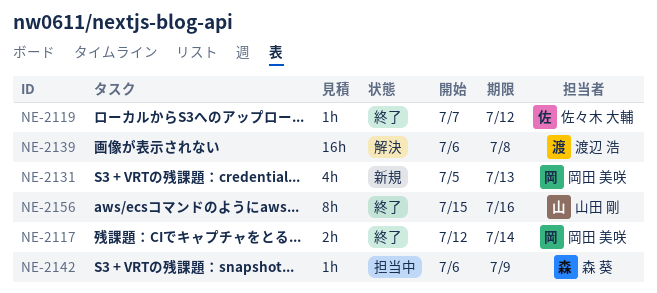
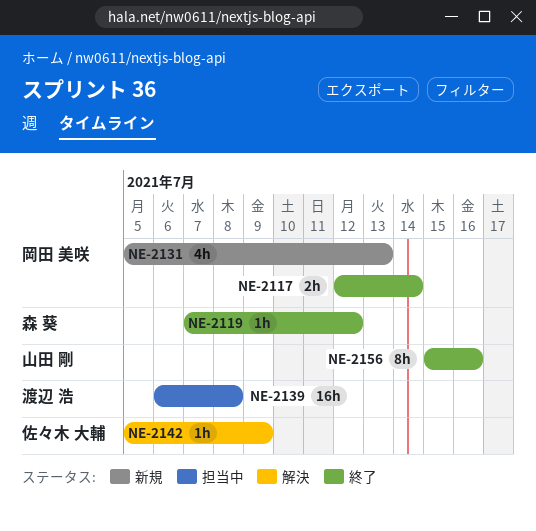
NE-2119, owner: 佐々木 大輔 -> 森 葵
NE-2139, status: 解決 -> 担当中
NE-2142, status: 担当中 -> 解決
NE-2142, owner: 森 葵 -> 佐々木 大輔
NE-2142, start: Jul 6 -> Jul 5

